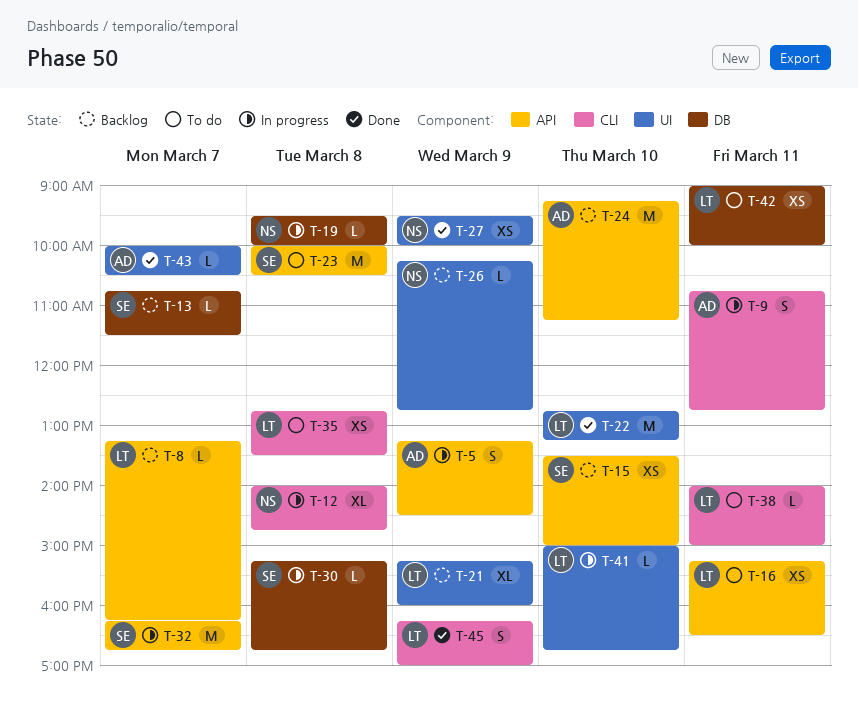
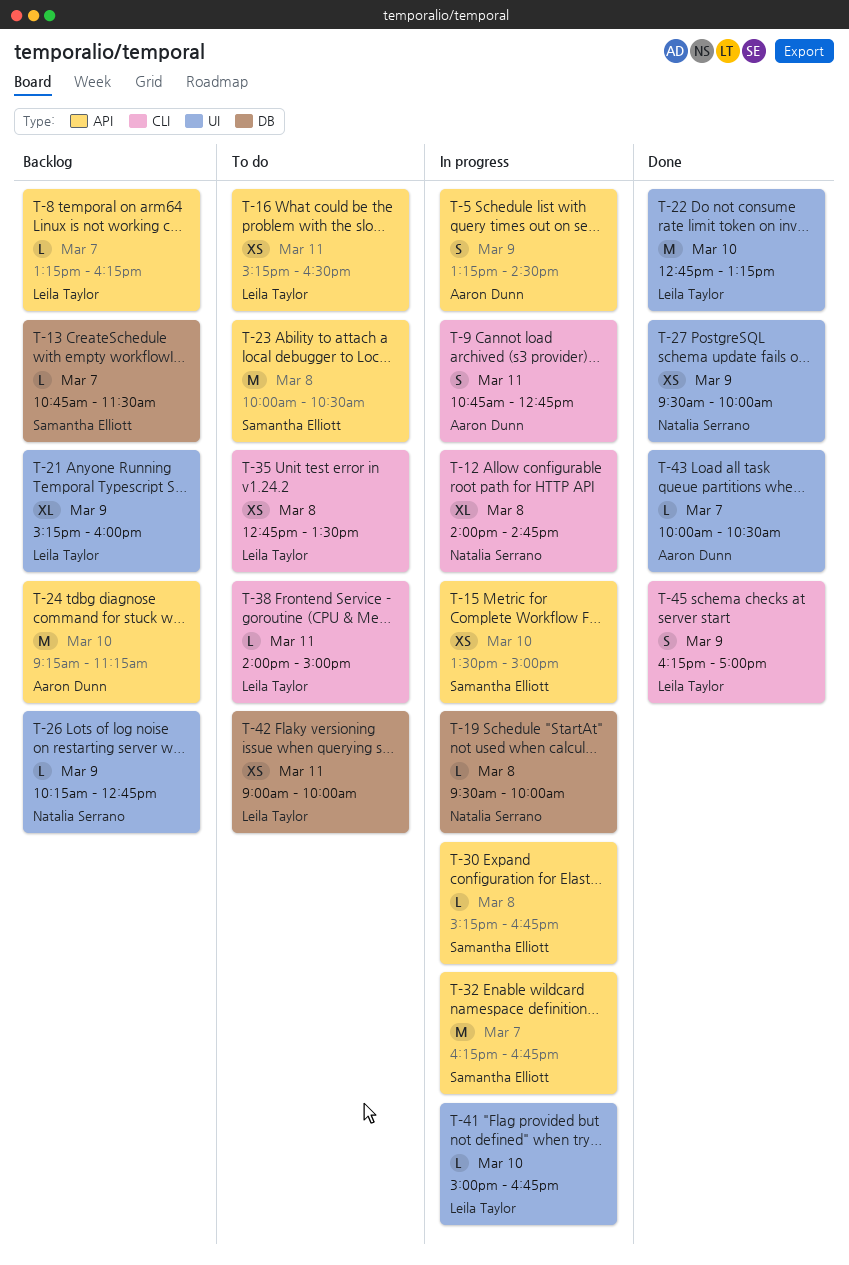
T-15, status: Backlog -> In progress
T-30, label: DB -> API

